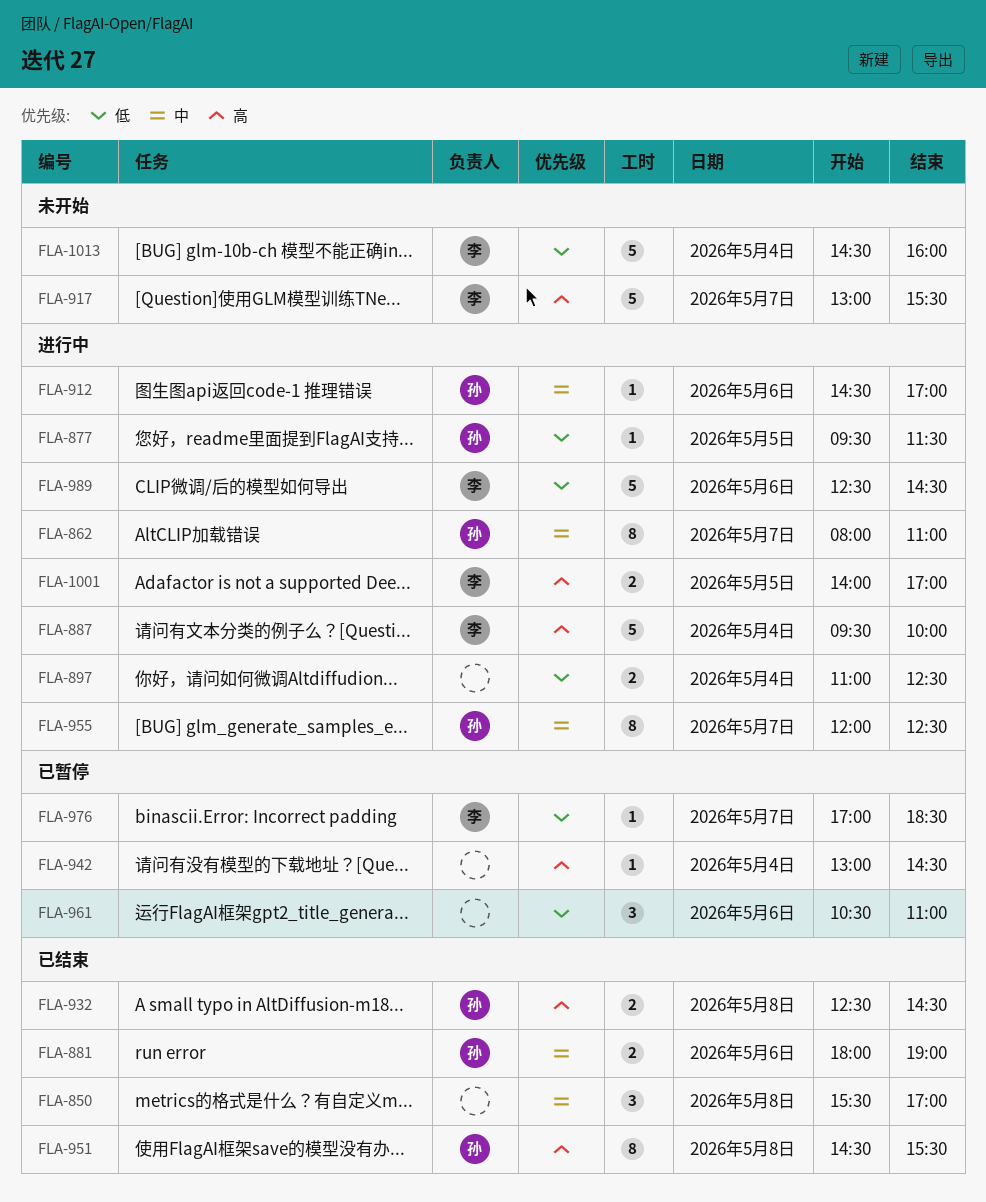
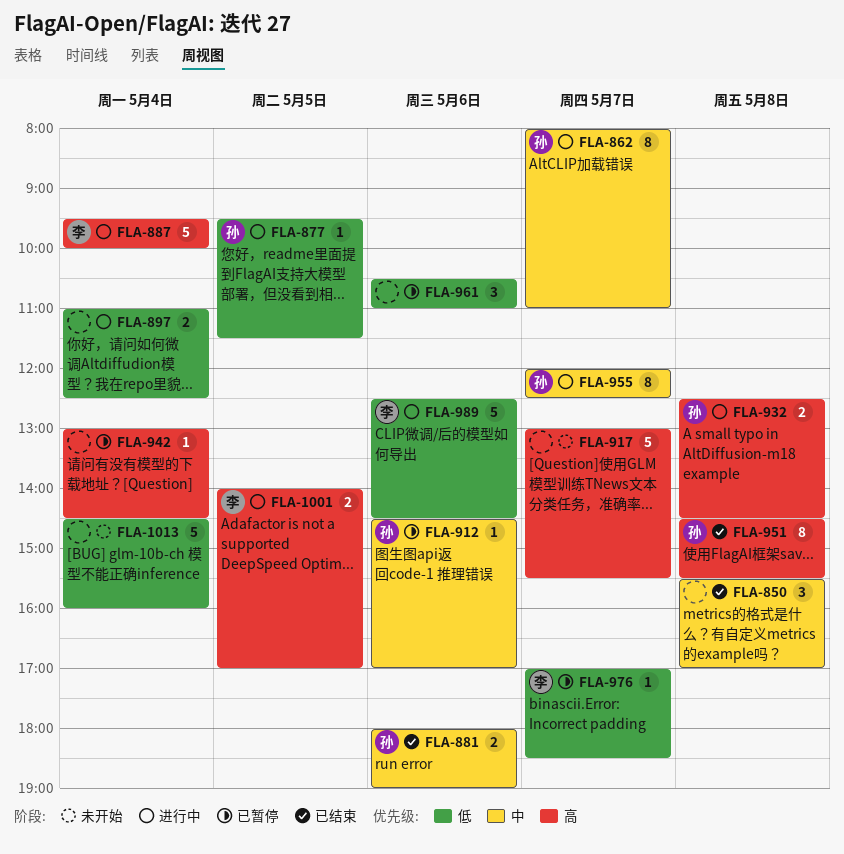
FLA-912, status: 进行中 -> 已暂停
FLA-917, owner: 李 -> none
FLA-932, status: 已结束 -> 进行中
FLA-1013, owner: 李 -> none

